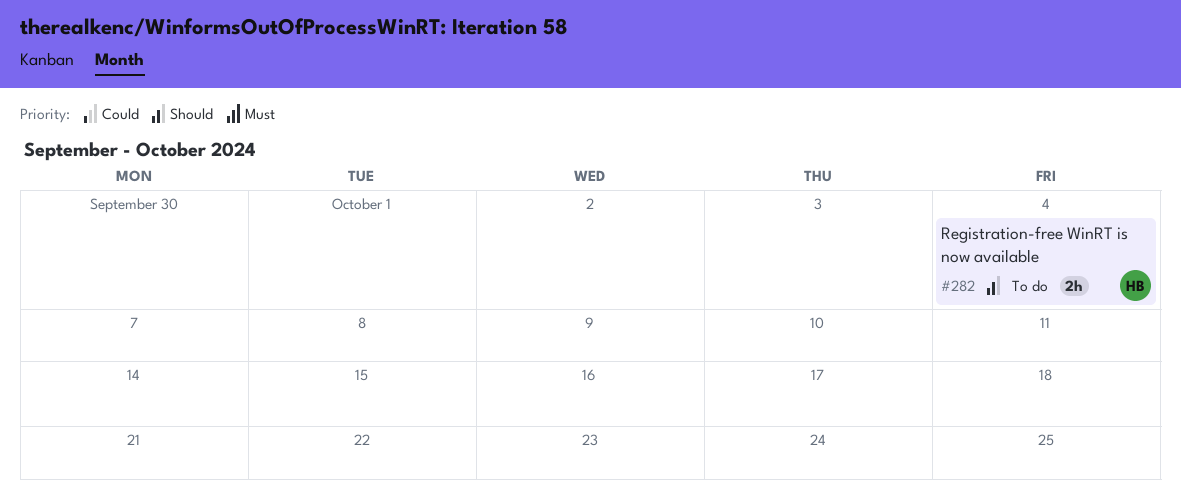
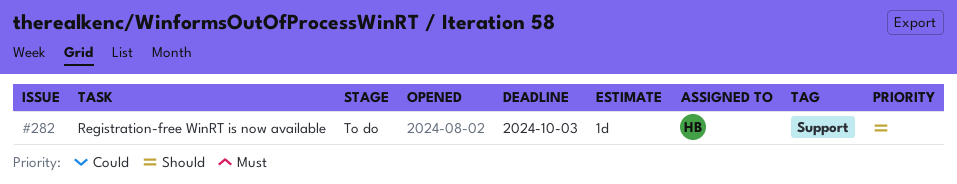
#282, estimate: 2h -> 1d
#282, due: Oct 4 -> Oct 3

